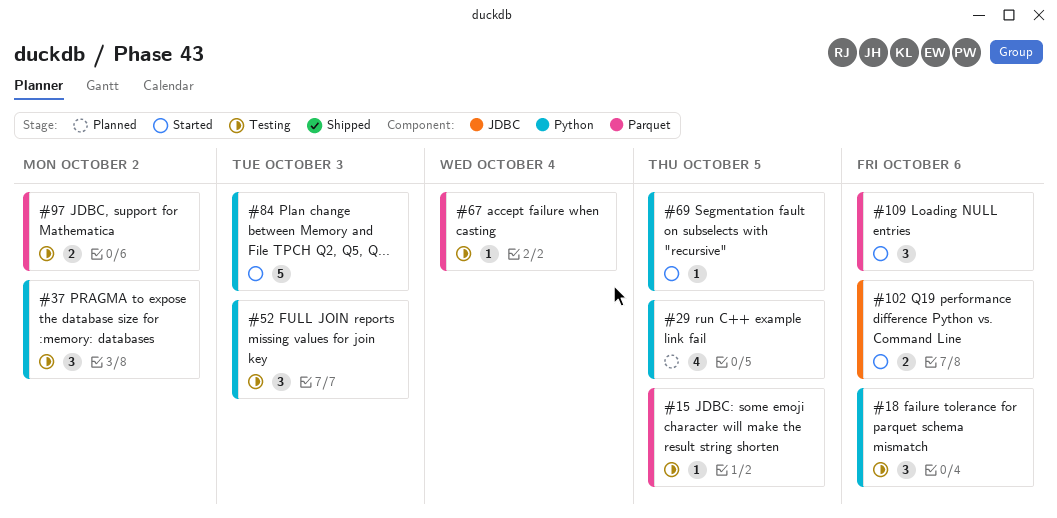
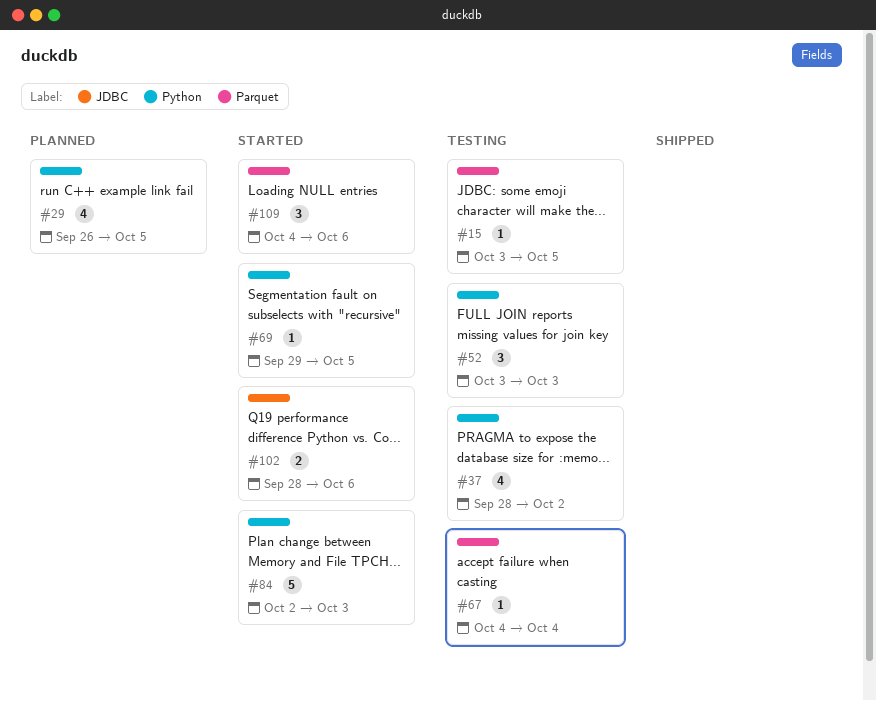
#18: present -> none
#37, estimate: 3 -> 4
#97: present -> none

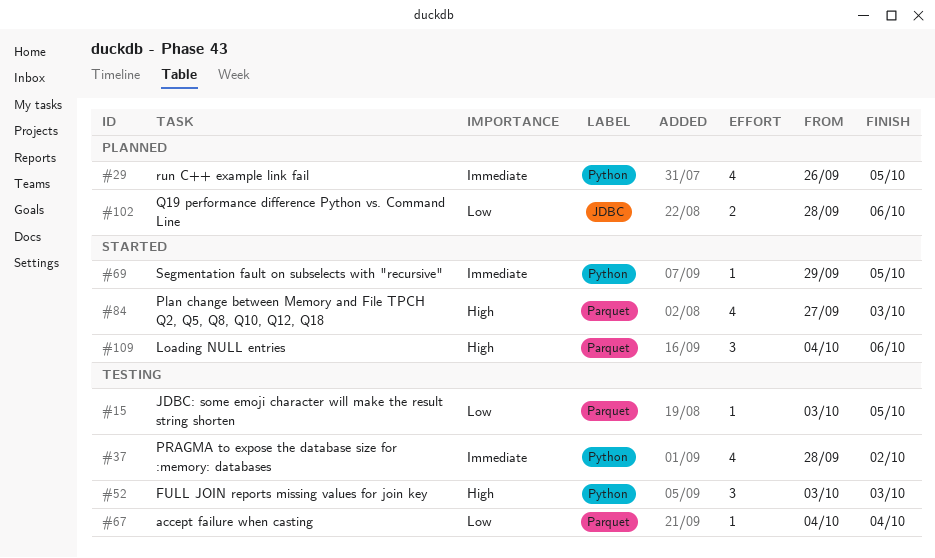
#84, label: Python -> Parquet
#84, estimate: 5 -> 4
#84, start: Oct 2 -> Sep 27
#102, status: Started -> Planned

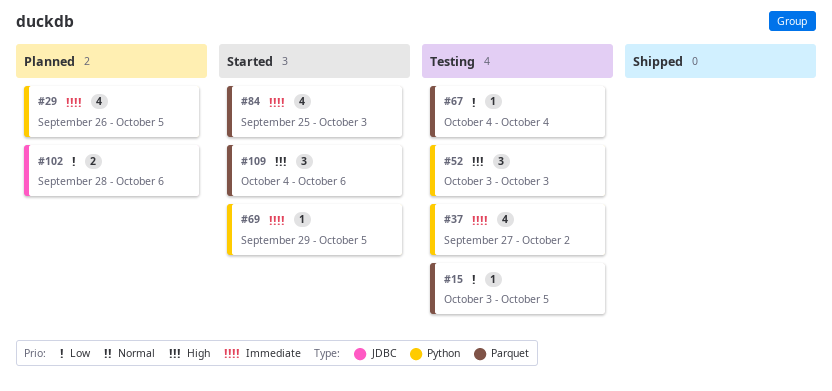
#37, start: Sep 28 -> Sep 27
#84, priority: High -> Immediate
#84, start: Sep 27 -> Sep 25

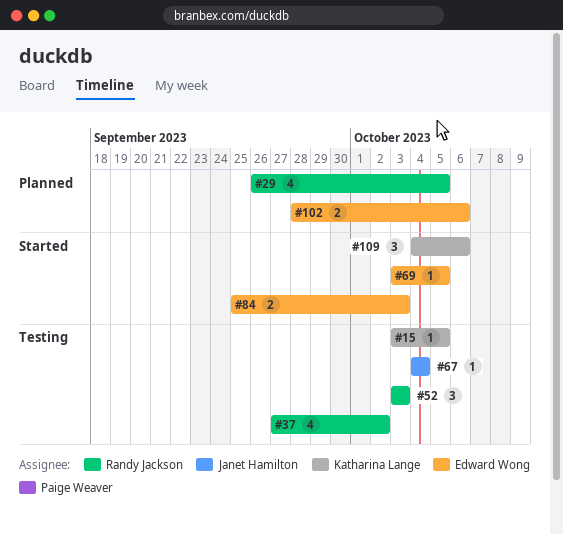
#69, start: Sep 29 -> Oct 3
#84, estimate: 4 -> 2

